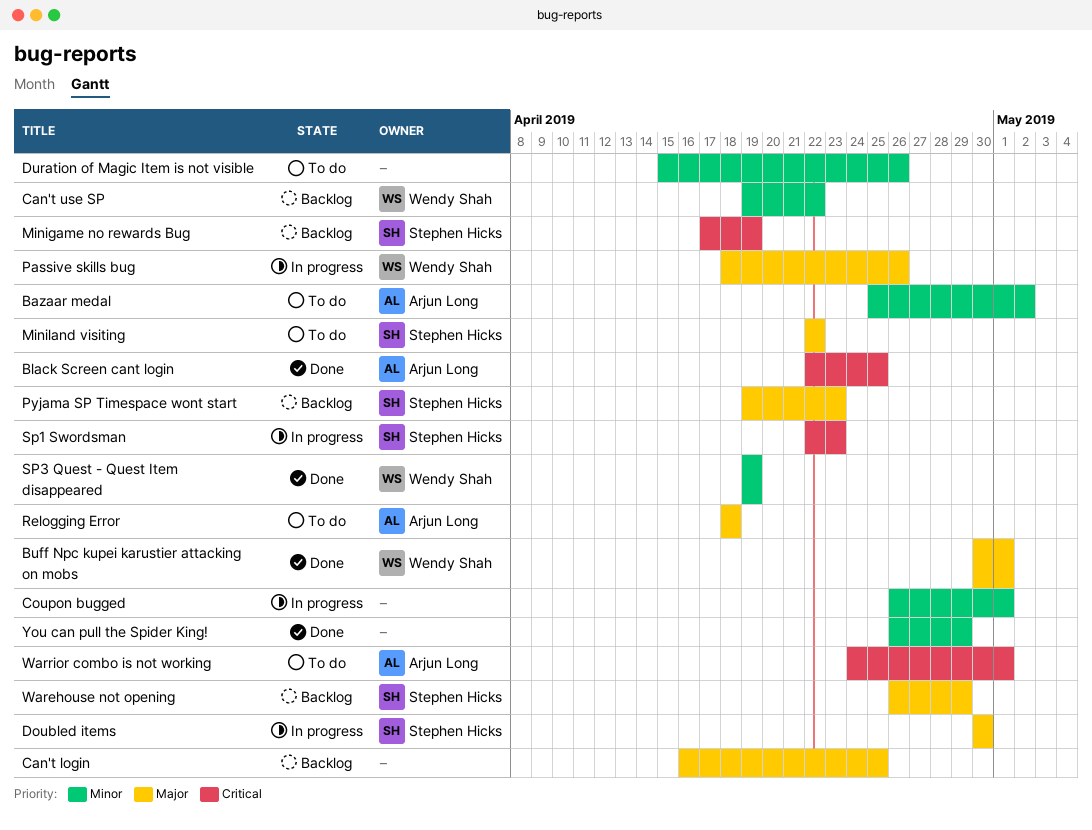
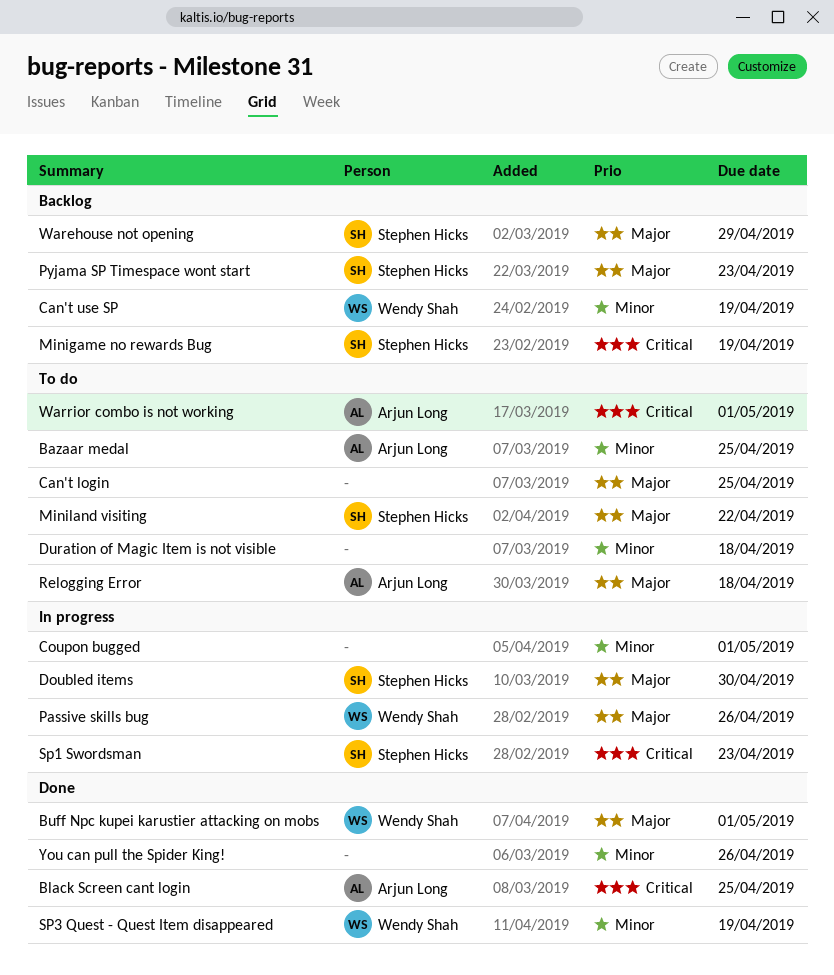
Bazaar medal, due: May 2 -> Apr 25
Can't login, status: Backlog -> To do
Can't use SP, due: Apr 22 -> Apr 19
Duration of Magic Item is not visible, due: Apr 26 -> Apr 18
You can pull the Spider King!, due: Apr 29 -> Apr 26

